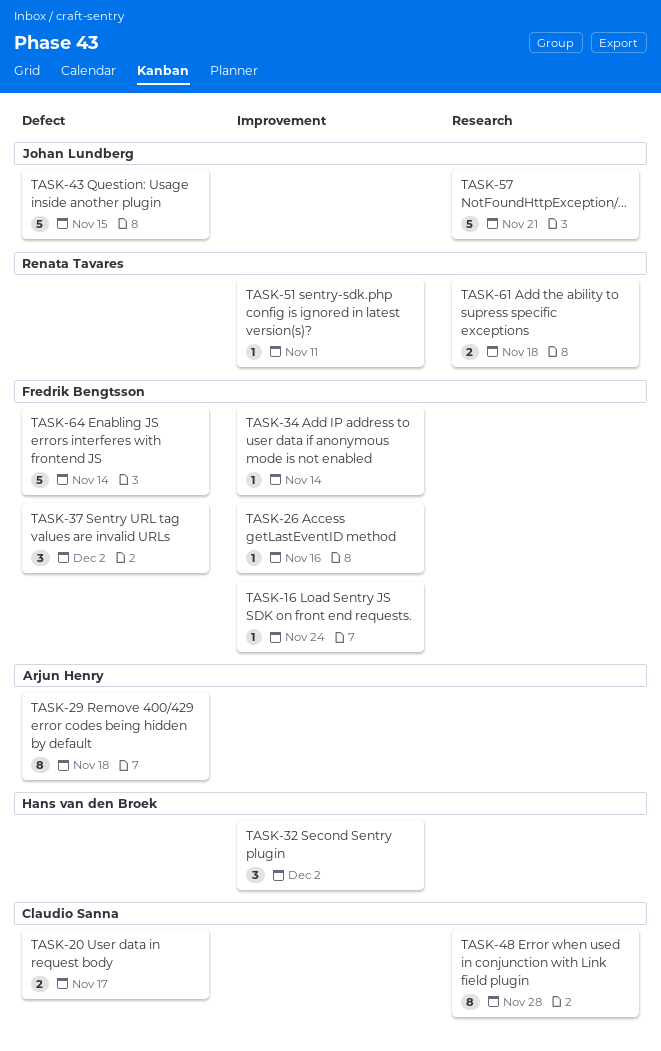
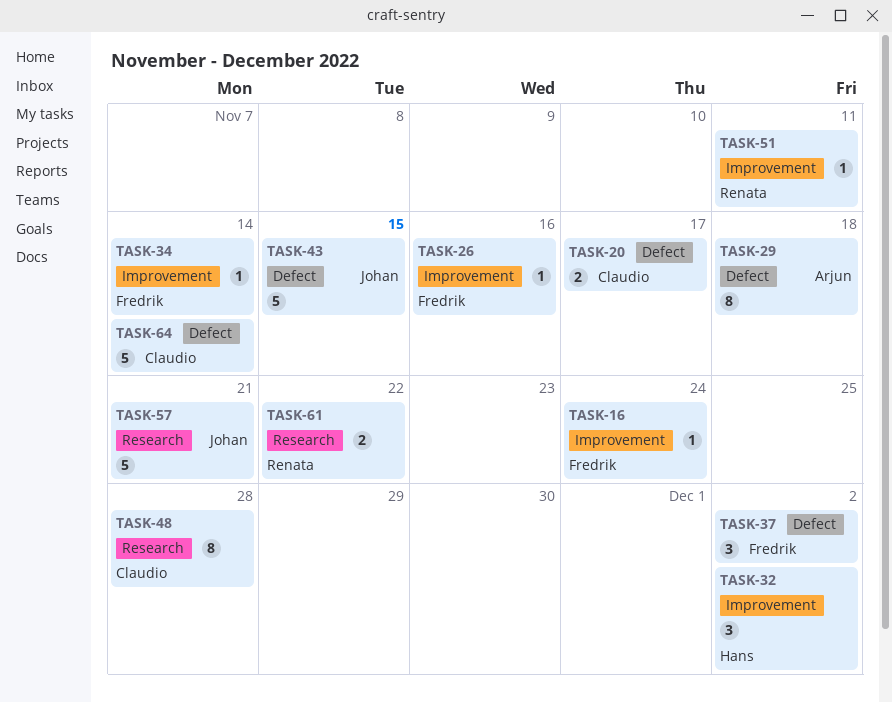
TASK-61, due: Nov 18 -> Nov 22
TASK-64, owner: Fredrik Bengtsson -> Claudio Sanna

